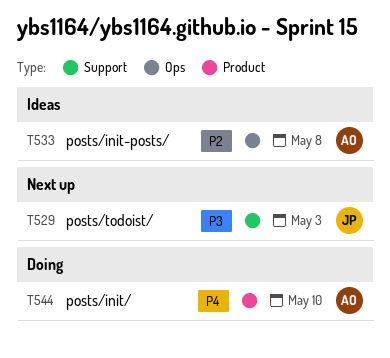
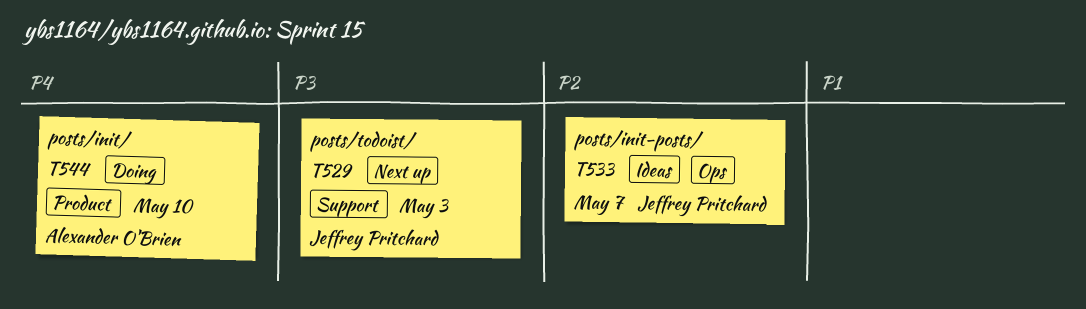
T533, owner: Alexander O'Brien -> Jeffrey Pritchard
T533, due: May 8 -> May 7

